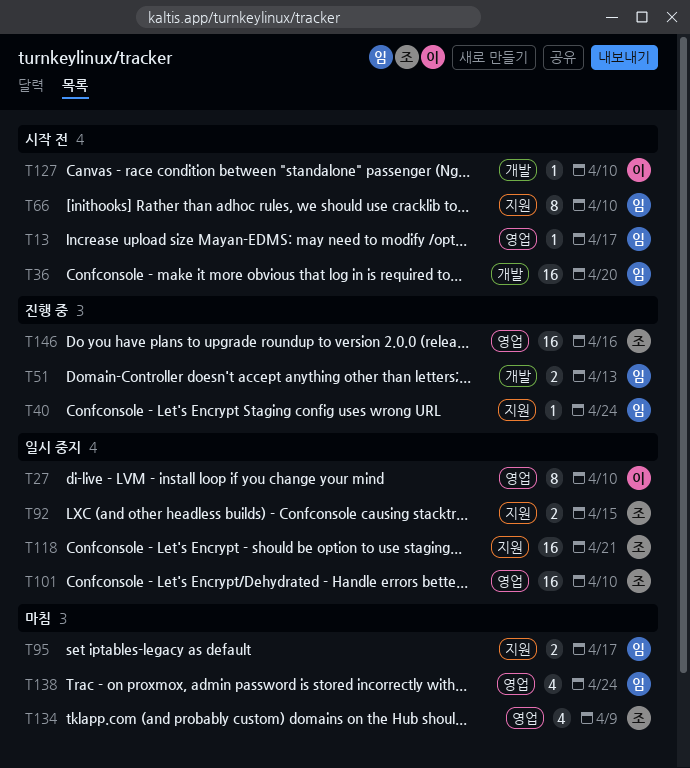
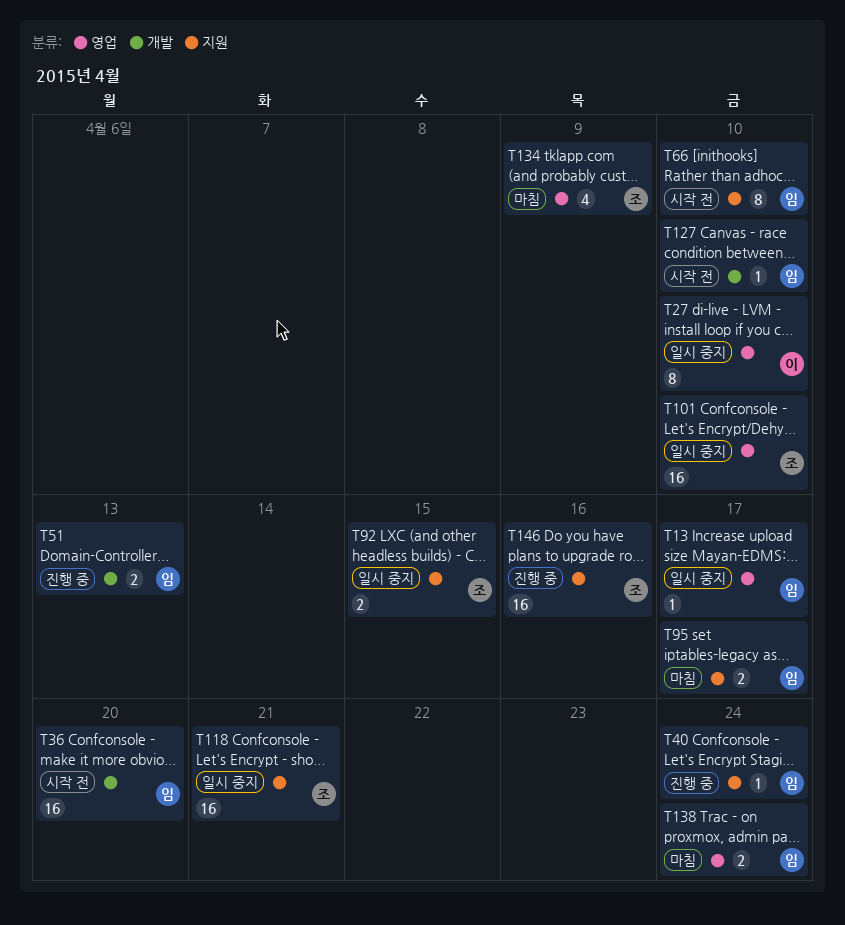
T13, status: 시작 전 -> 일시 중지
T127, owner: 이 -> 임
T138, estimate: 4 -> 2
T146, label: 영업 -> 지원

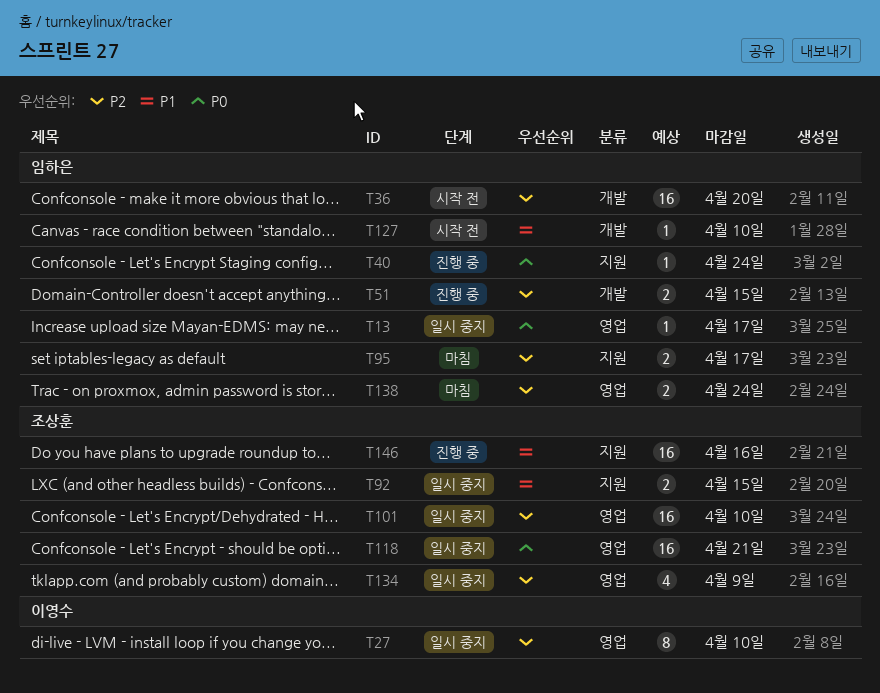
T51, due: Apr 13 -> Apr 15
T66: present -> none
T118, label: 지원 -> 영업
T134, status: 마침 -> 일시 중지

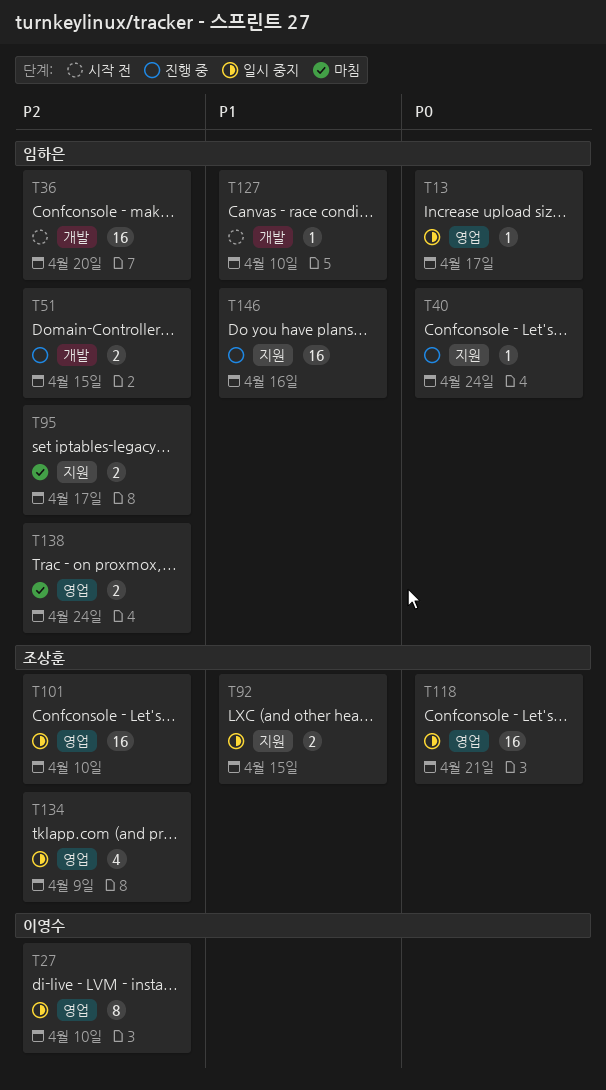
T146, owner: 조상훈 -> 임하은

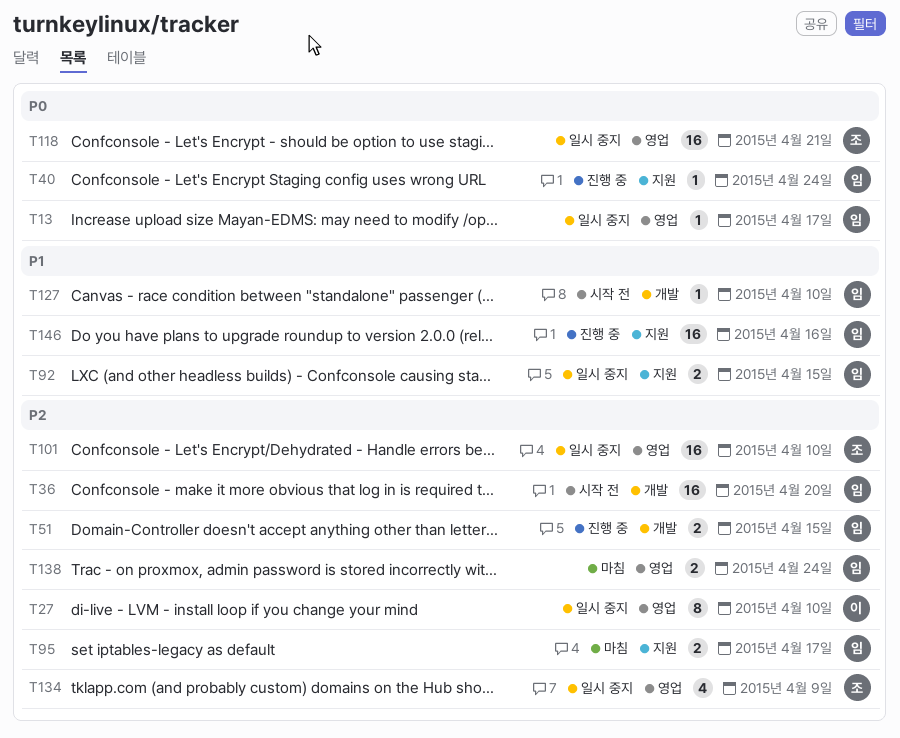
T92, owner: 조상훈 -> 임하은

